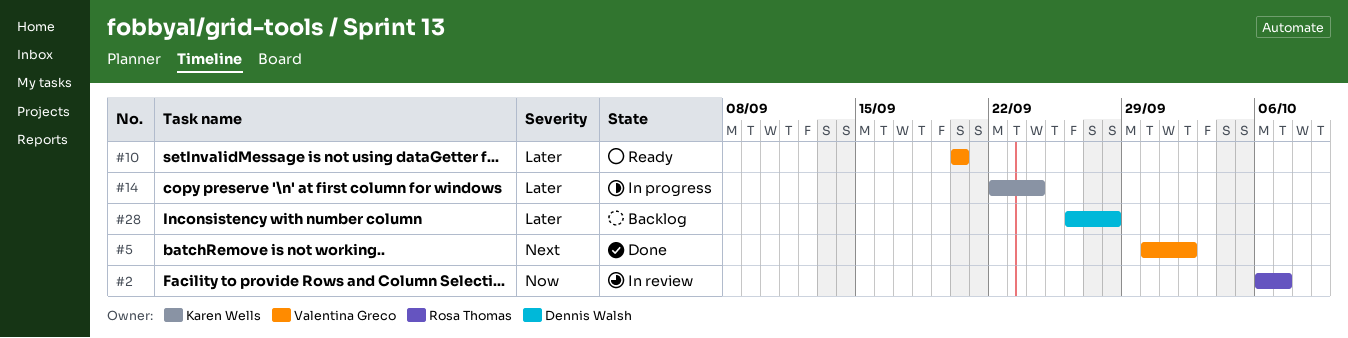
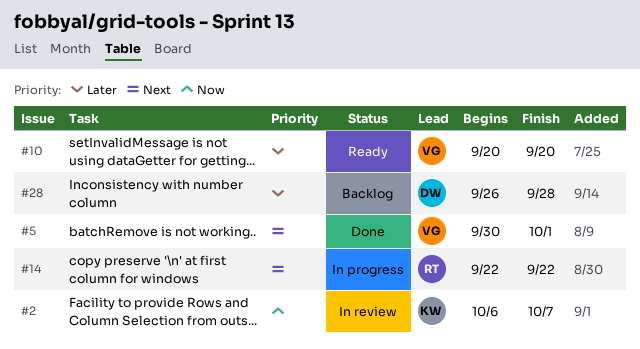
#2, owner: Rosa Thomas -> Karen Wells
#5, due: Oct 2 -> Oct 1
#14, owner: Karen Wells -> Rosa Thomas
#14, priority: Later -> Next
#14, due: Sep 24 -> Sep 22

